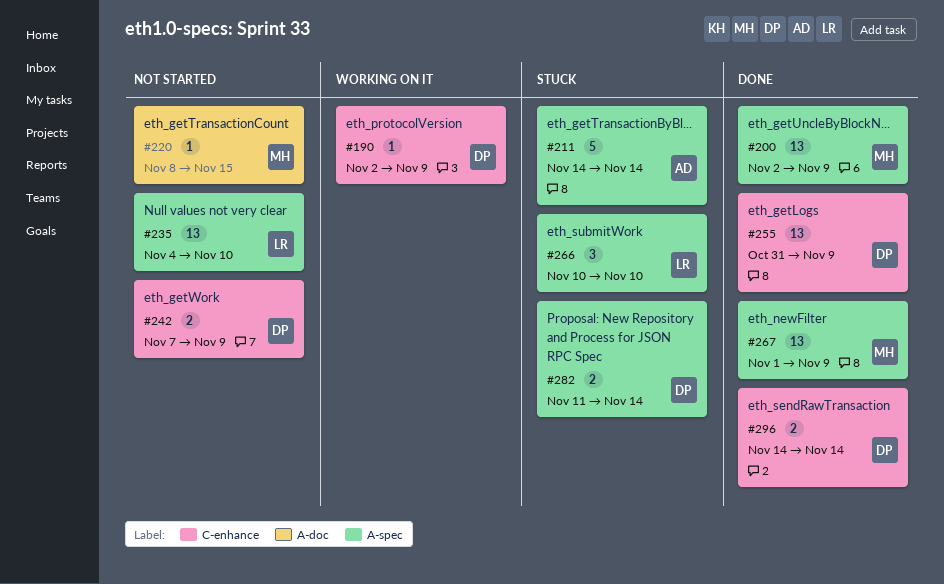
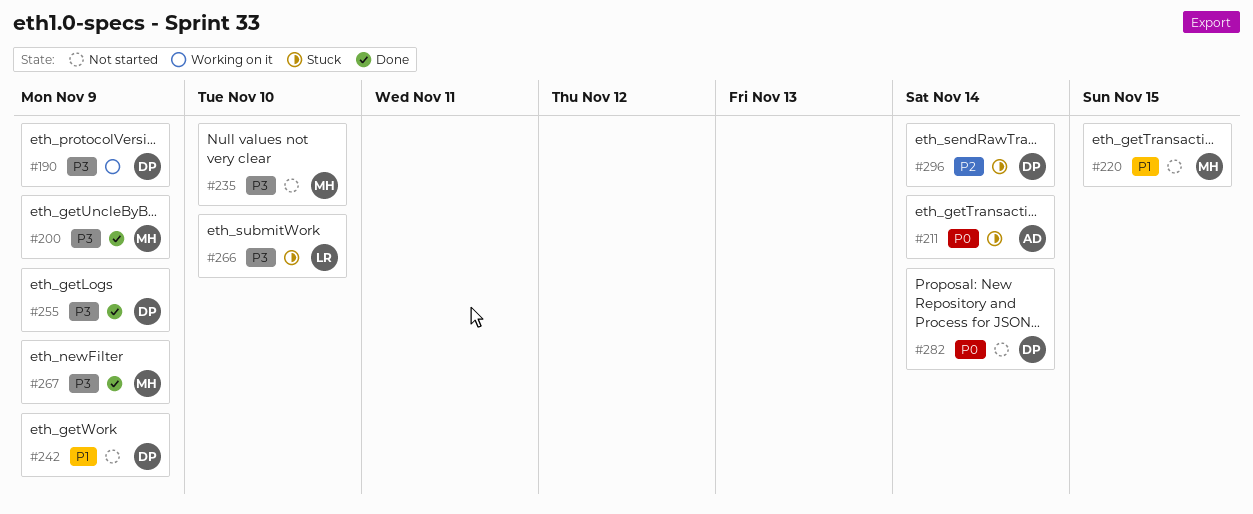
#235, owner: LR -> MH
#282, status: Stuck -> Not started
#296, status: Done -> Stuck

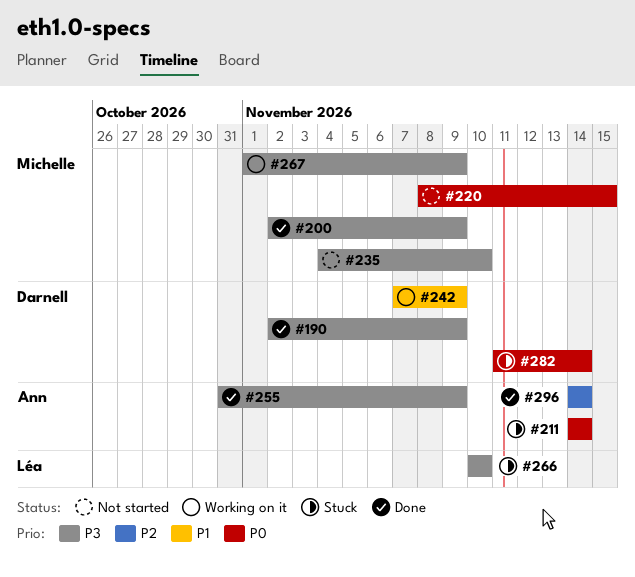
#190, status: Working on it -> Done
#220, priority: P1 -> P0
#242, status: Not started -> Working on it
#255, owner: Darnell -> Ann
#267, status: Done -> Working on it
#282, status: Not started -> Stuck
#296, status: Stuck -> Done
#296, owner: Darnell -> Ann

